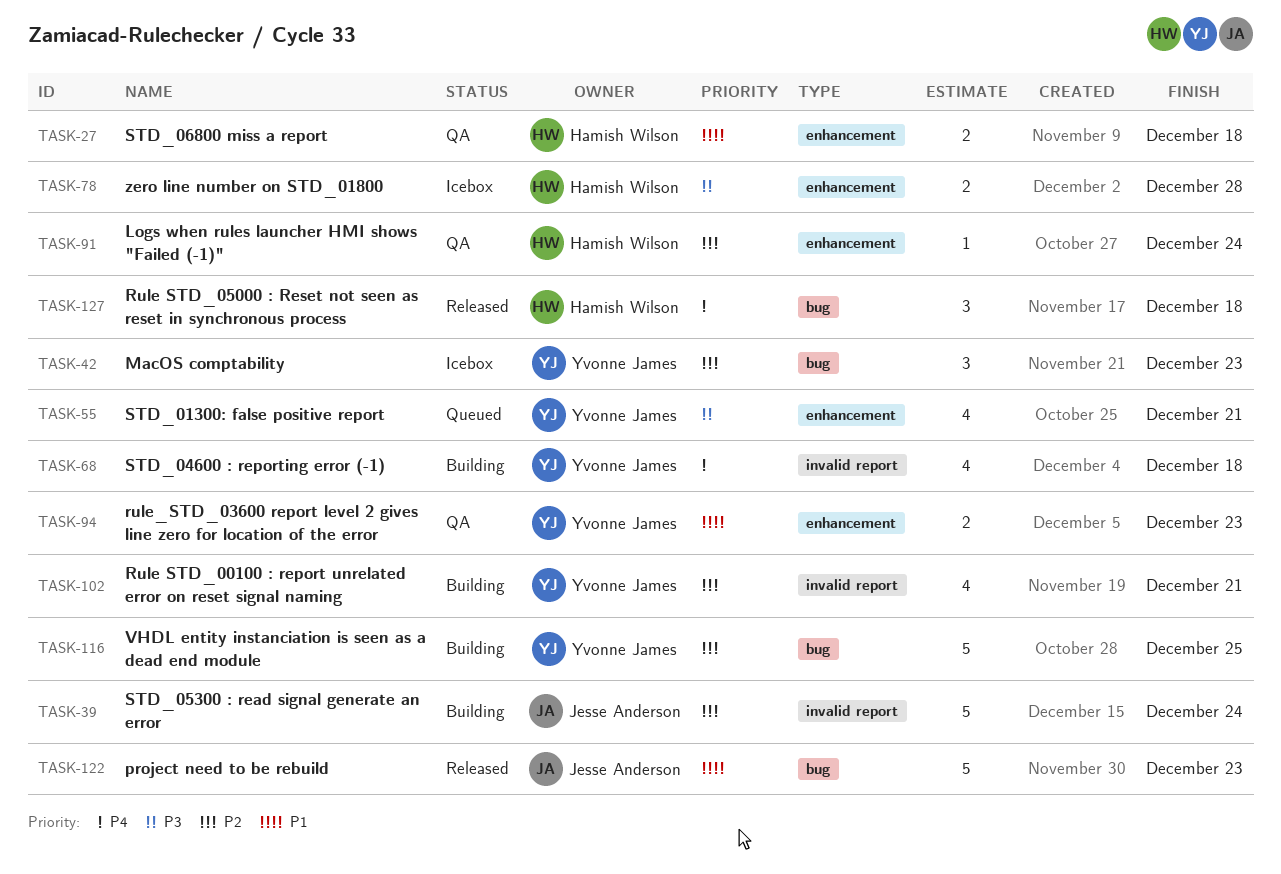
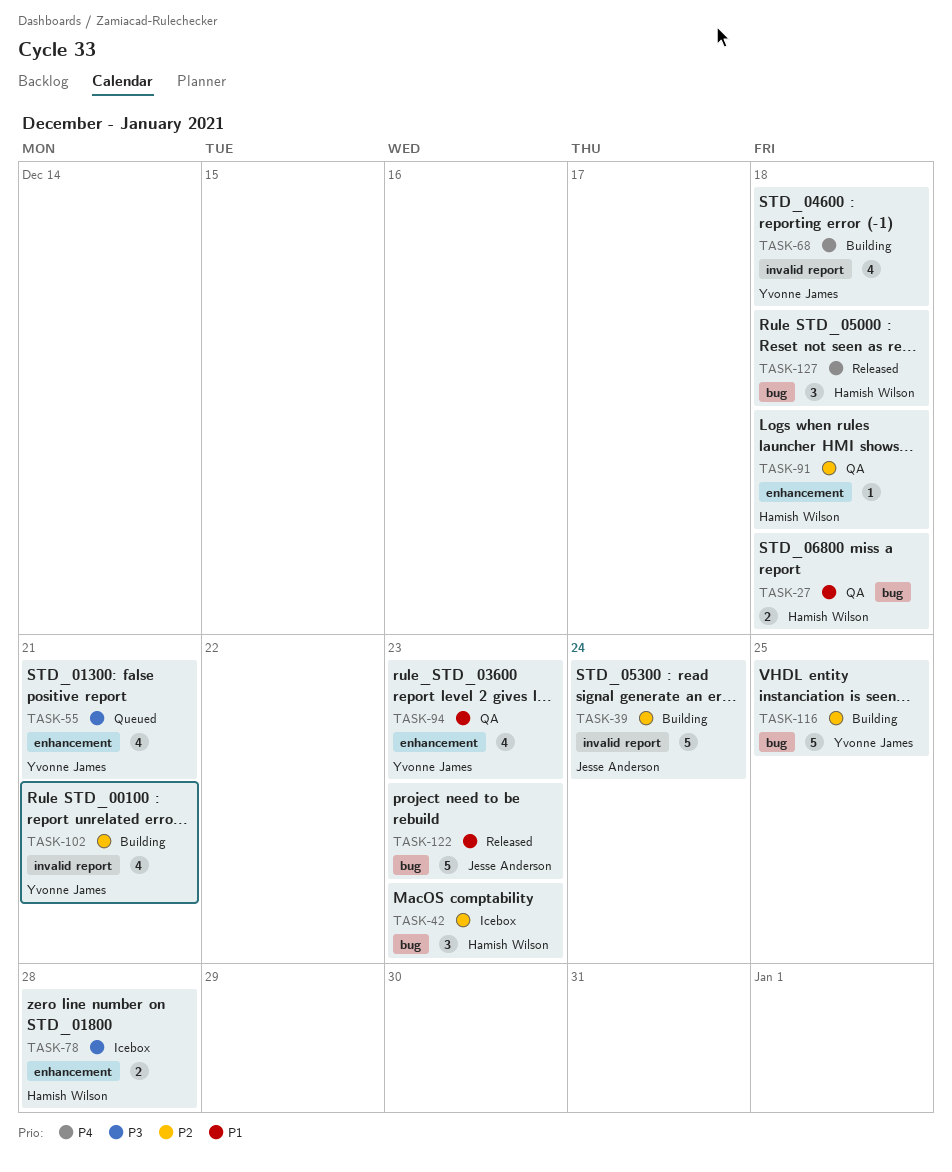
TASK-27, label: enhancement -> bug
TASK-42, owner: Yvonne James -> Hamish Wilson
TASK-91, due: Dec 24 -> Dec 18
TASK-94, estimate: 2 -> 4

